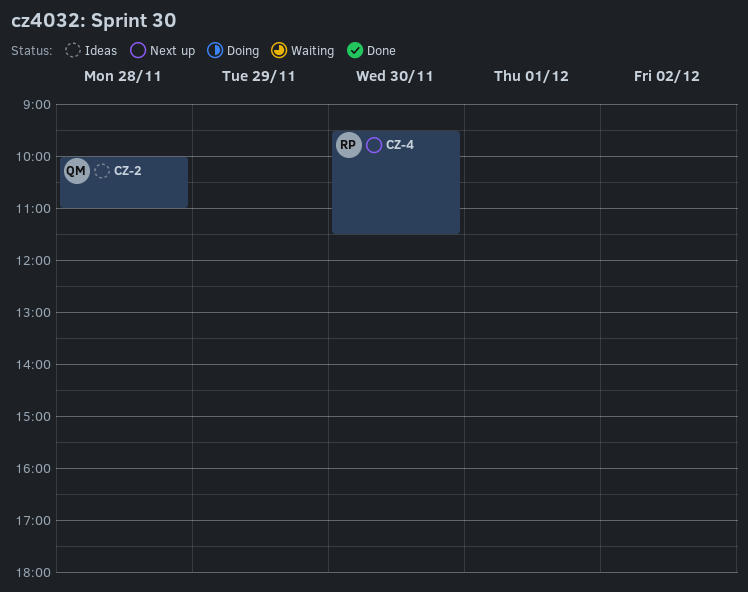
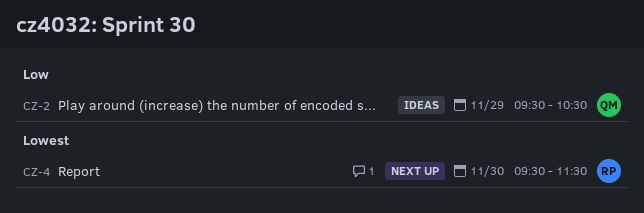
CZ-2, day: Nov 28 -> Nov 29
CZ-2, begins: 10:00 -> 09:30
CZ-2, ends: 11:00 -> 10:30

